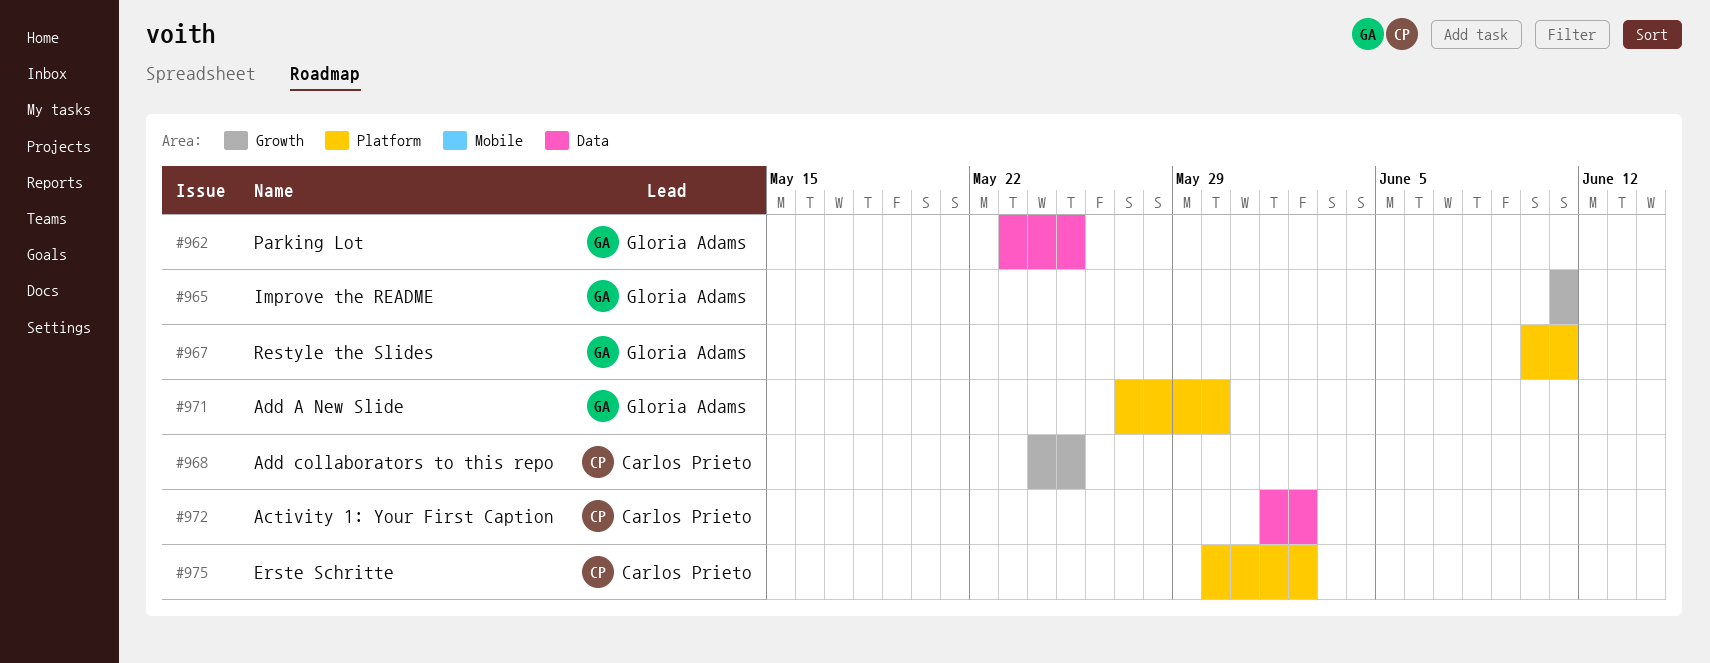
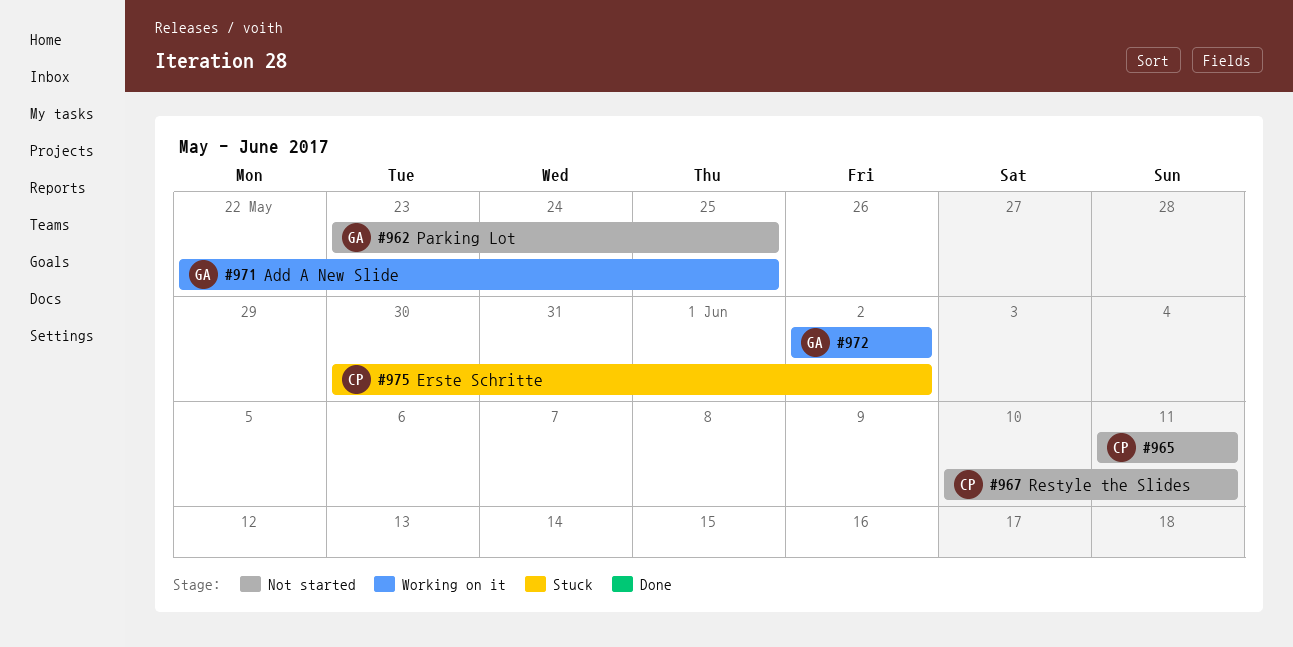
#965, owner: Gloria Adams -> Carlos Prieto
#967, owner: Gloria Adams -> Carlos Prieto
#968: present -> none
#971, start: May 27 -> May 22
#971, due: May 30 -> May 25
#972, owner: Carlos Prieto -> Gloria Adams
#972, start: Jun 1 -> Jun 2

